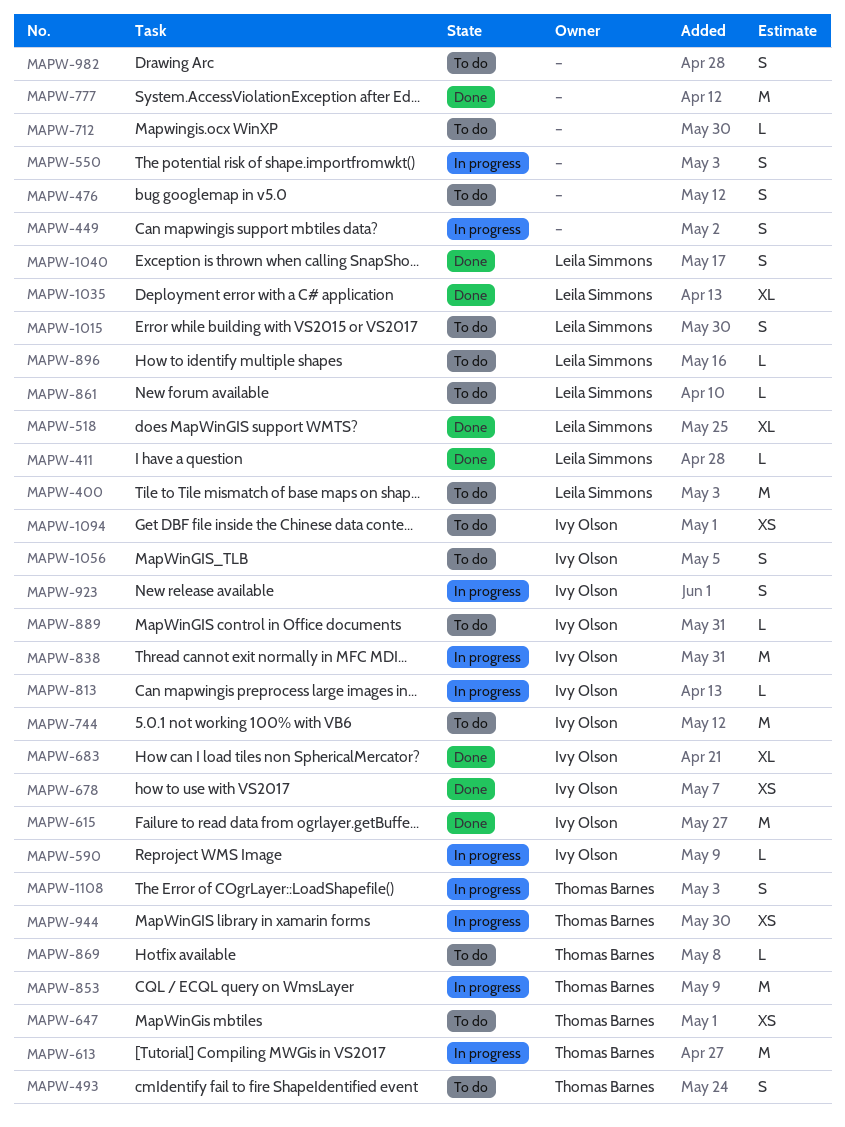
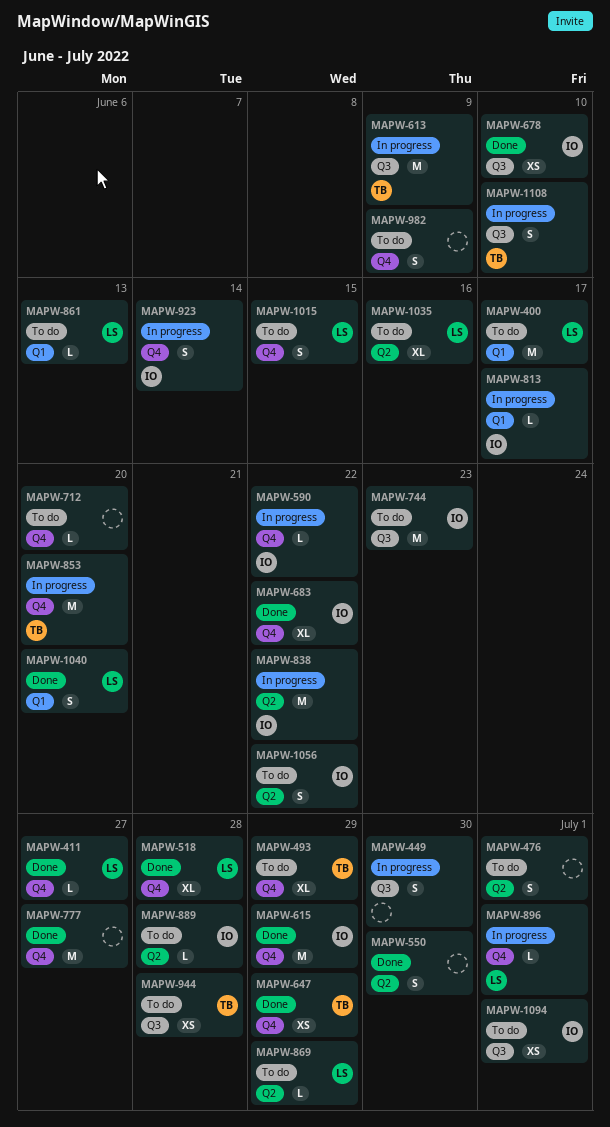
MAPW-493, estimate: S -> XL
MAPW-550, status: In progress -> Done
MAPW-647, status: To do -> Done
MAPW-869, owner: Thomas Barnes -> Leila Simmons
MAPW-896, status: To do -> In progress
MAPW-944, status: In progress -> To do
MAPW-1035, status: Done -> To do

